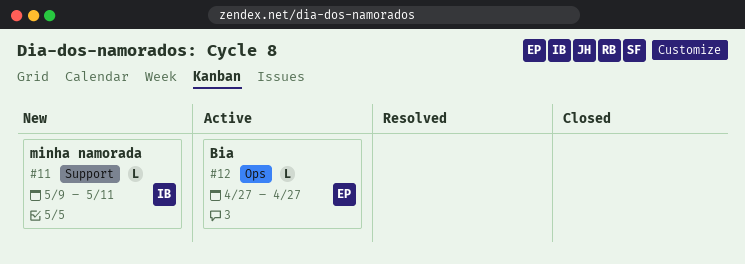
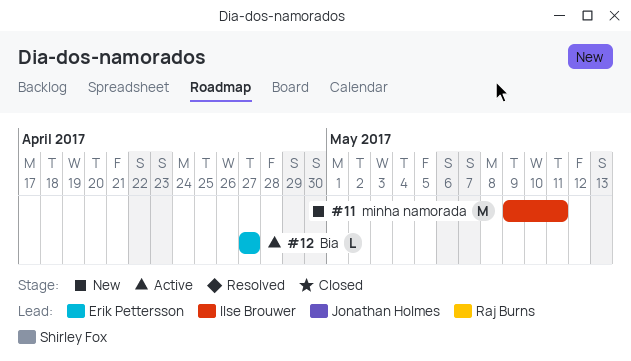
#11, estimate: L -> M

